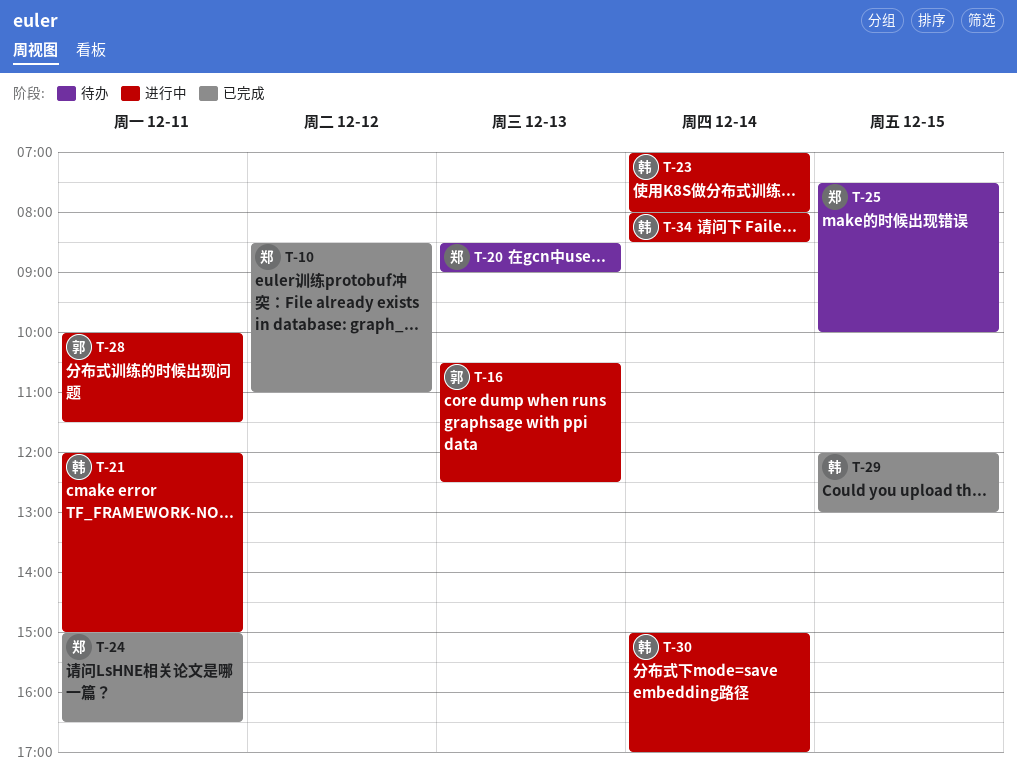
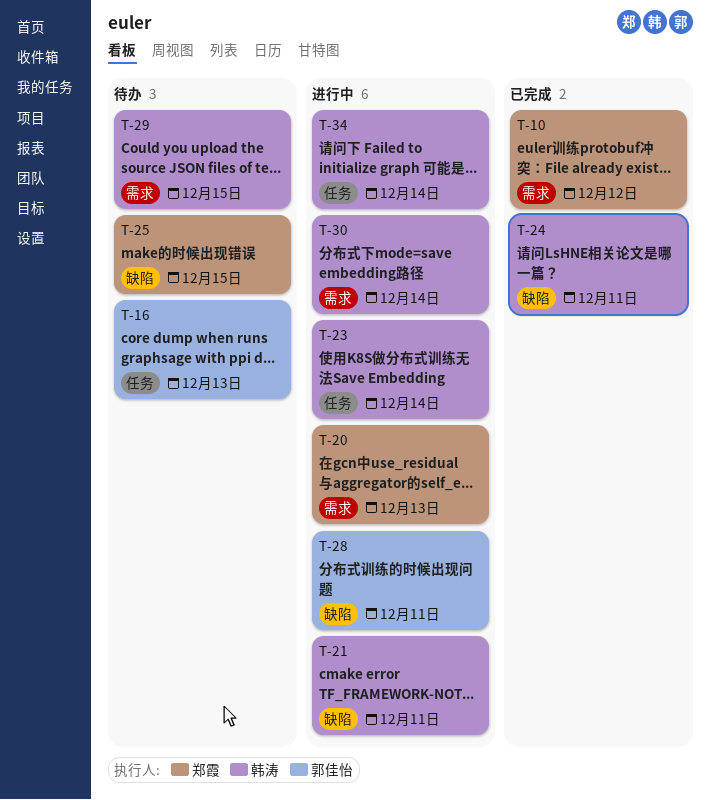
T-16, status: 进行中 -> 待办
T-20, status: 待办 -> 进行中
T-24, owner: 郑霞 -> 韩涛
T-29, status: 已完成 -> 待办

